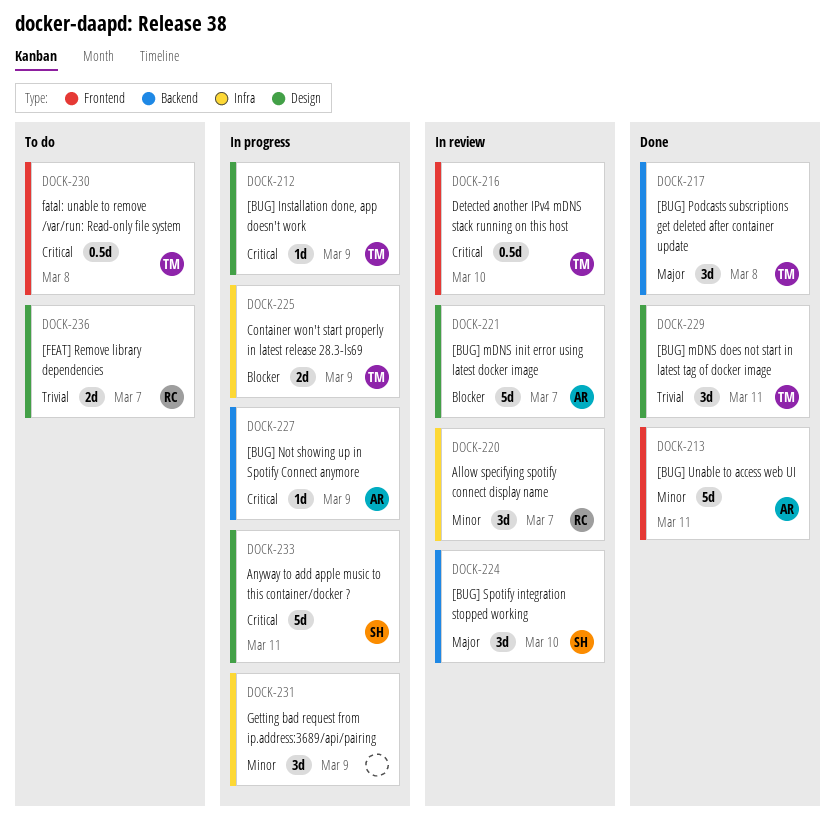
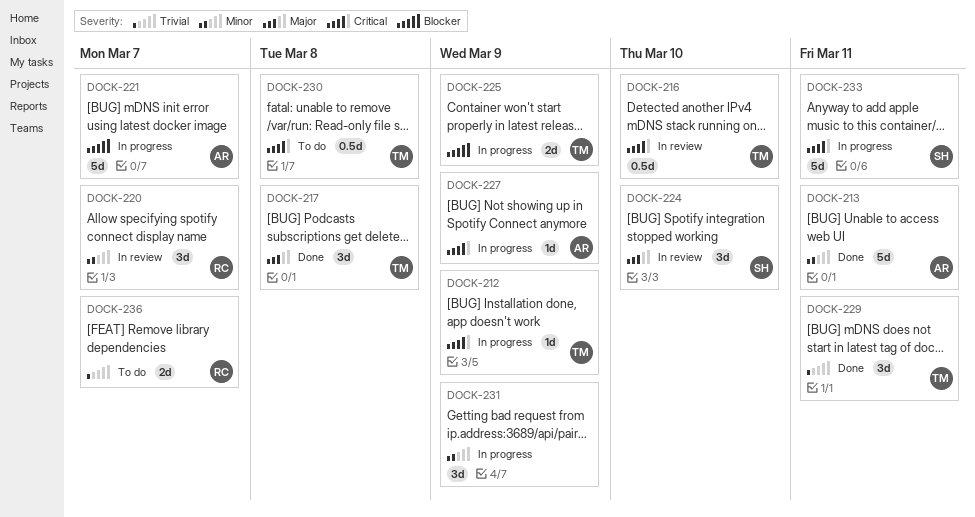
DOCK-221, status: In review -> In progress

